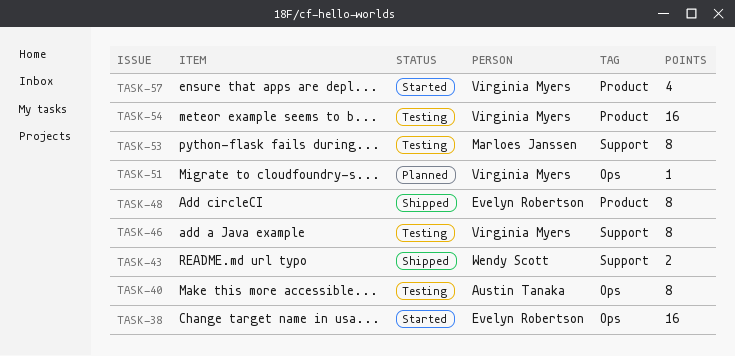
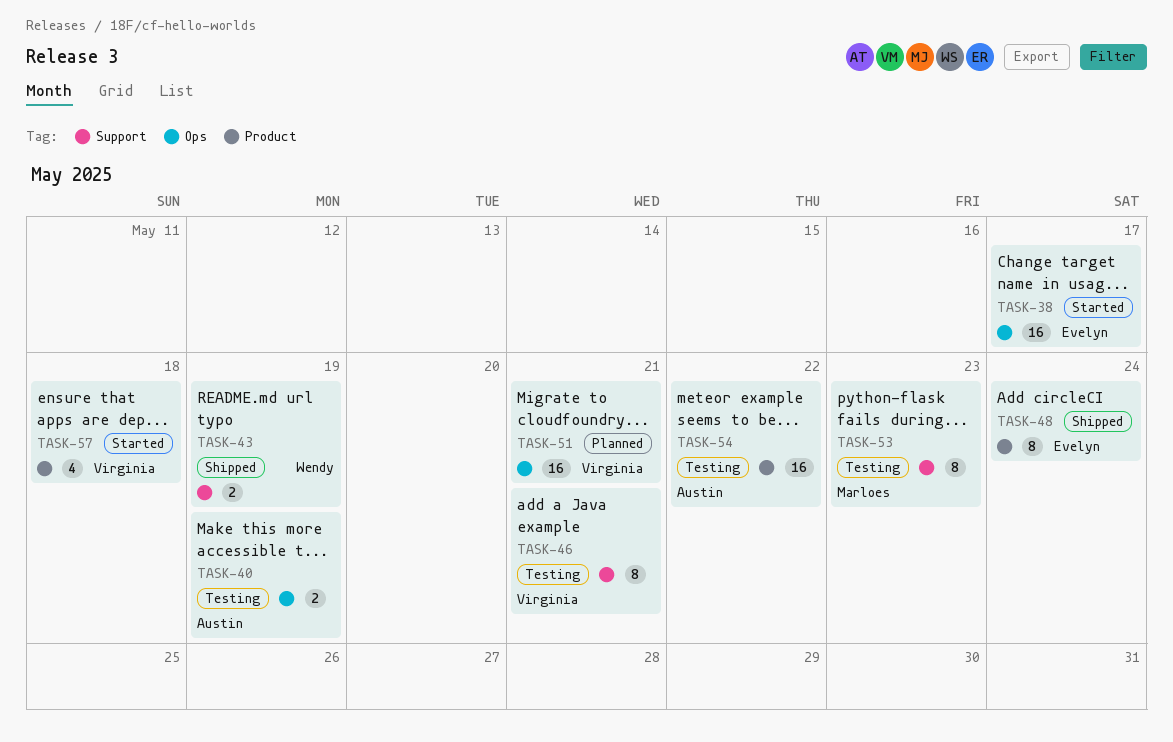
TASK-40, estimate: 8 -> 2
TASK-51, estimate: 1 -> 16
TASK-54, owner: Virginia Myers -> Austin Tanaka

